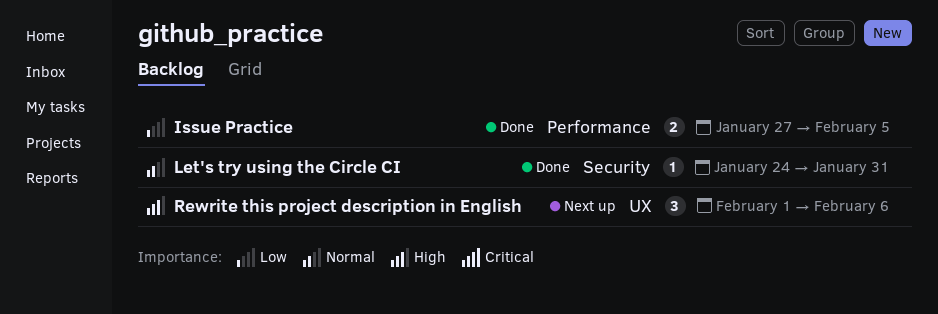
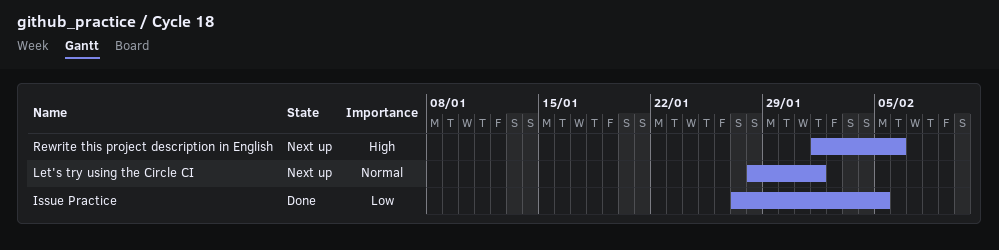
Let's try using the Circle CI, status: Done -> Next up
Let's try using the Circle CI, start: Jan 24 -> Jan 28
Let's try using the Circle CI, due: Jan 31 -> Feb 1

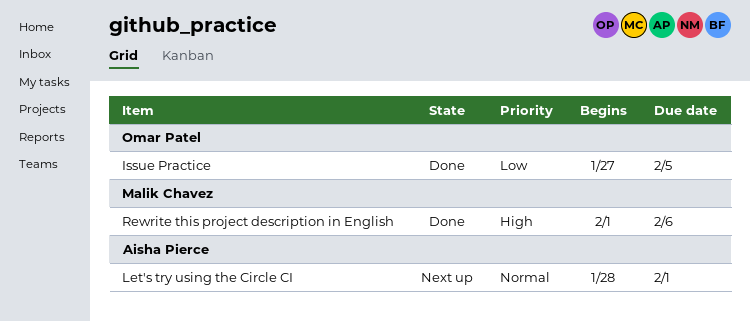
Rewrite this project description in English, status: Next up -> Done

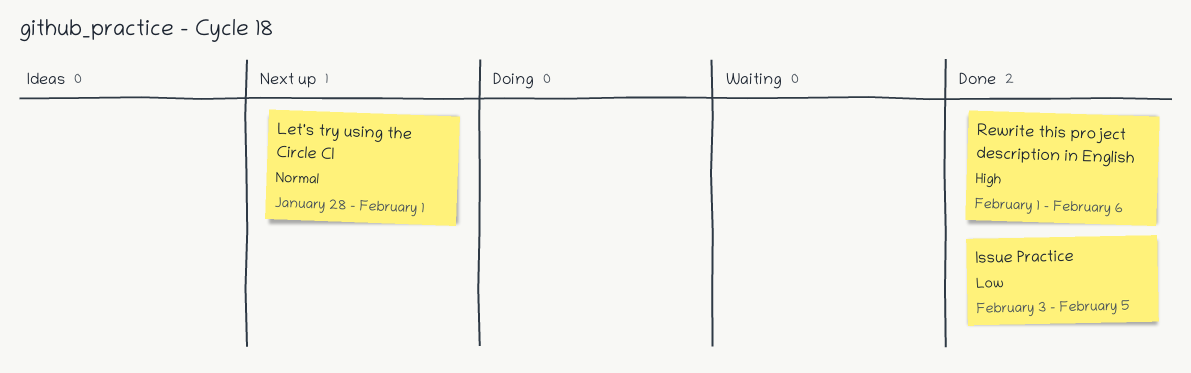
Issue Practice, start: Jan 27 -> Feb 3

